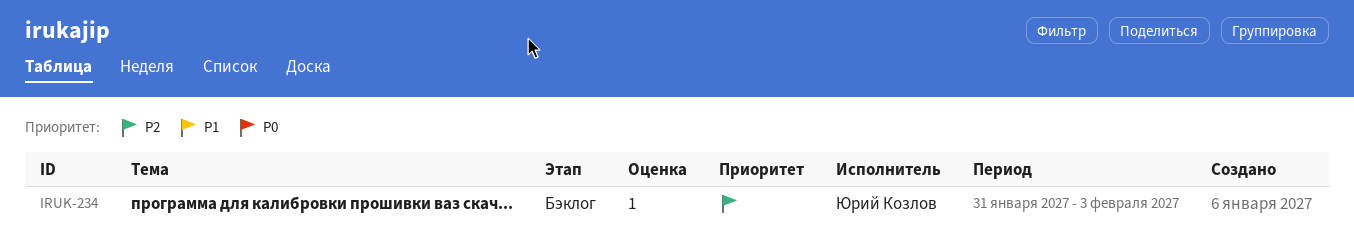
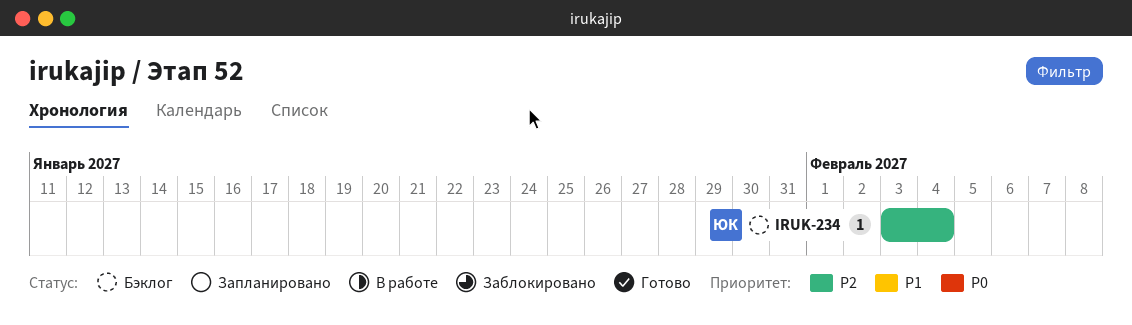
IRUK-234, start: Jan 31 -> Feb 3
IRUK-234, due: Feb 3 -> Feb 4

